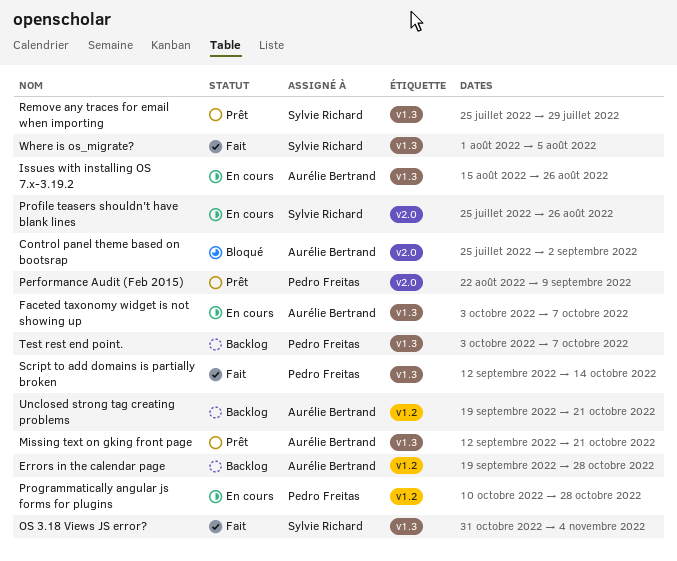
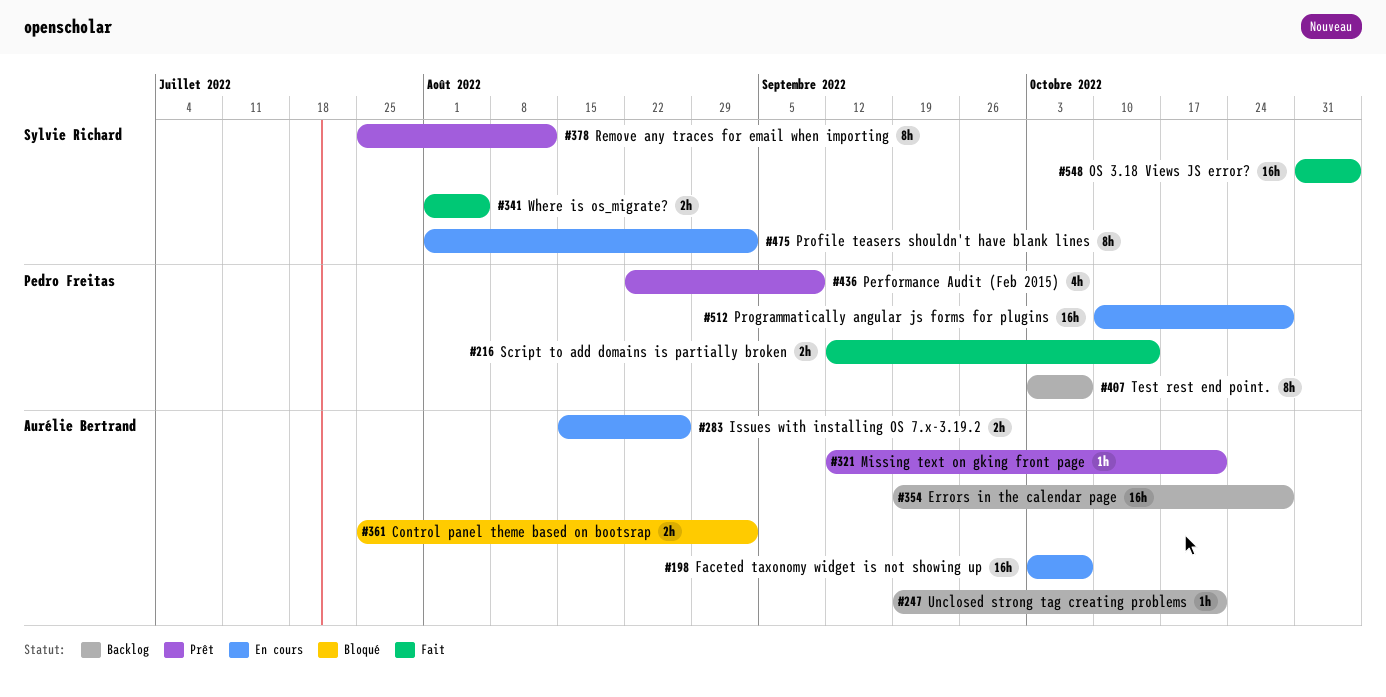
Profile teasers shouldn't have blank lines, start: Jul 25 -> Aug 1
Profile teasers shouldn't have blank lines, due: Aug 26 -> Sep 2
Remove any traces for email when importing, due: Jul 29 -> Aug 12

